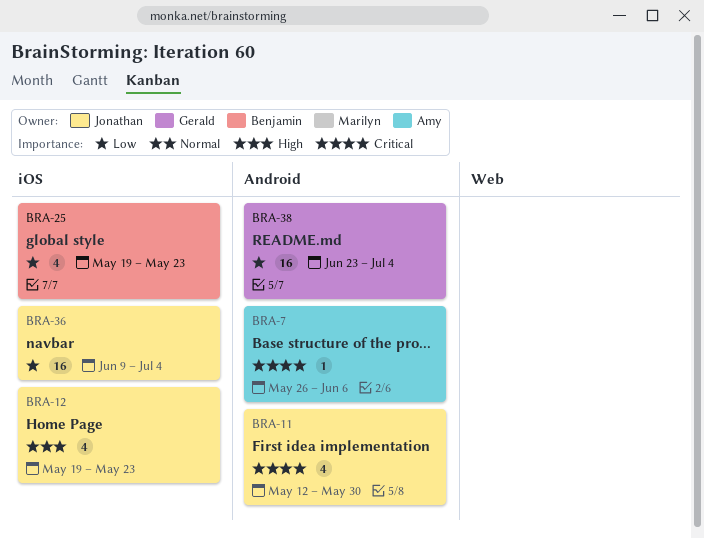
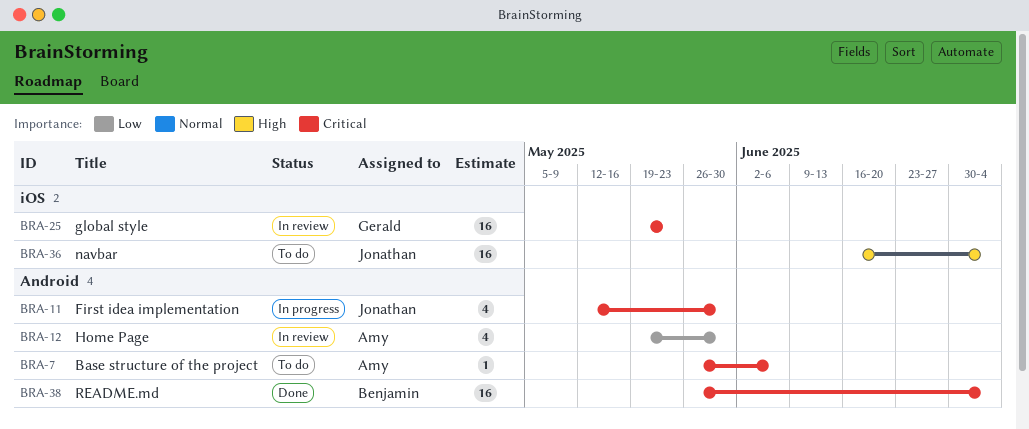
BRA-12, owner: Jonathan -> Amy
BRA-12, priority: High -> Low
BRA-12, label: iOS -> Android
BRA-12, due: May 23 -> May 30
BRA-25, owner: Benjamin -> Gerald
BRA-25, priority: Low -> Critical
BRA-25, estimate: 4 -> 16
BRA-36, priority: Low -> High
BRA-36, start: Jun 9 -> Jun 16
BRA-38, owner: Gerald -> Benjamin
BRA-38, priority: Low -> Critical
BRA-38, start: Jun 23 -> May 26

